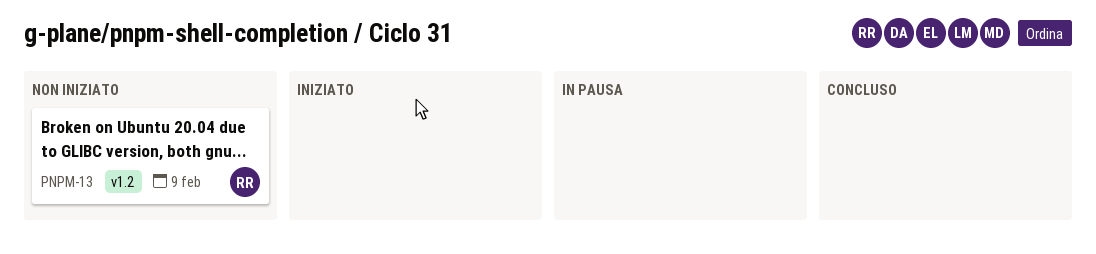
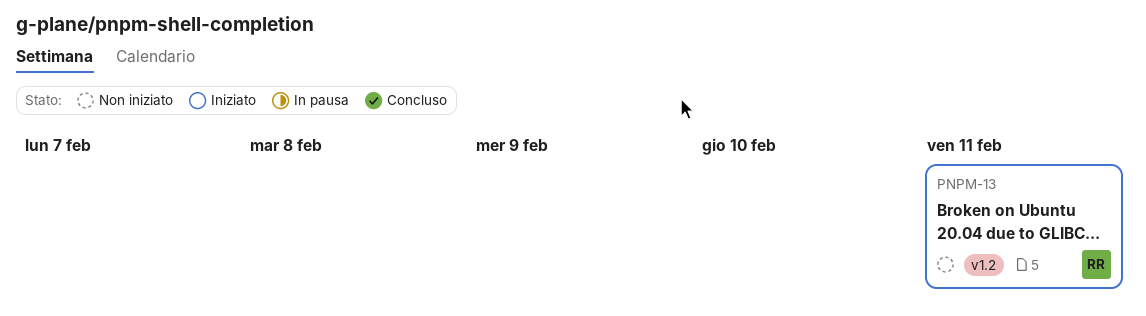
PNPM-13, due: Feb 9 -> Feb 11

